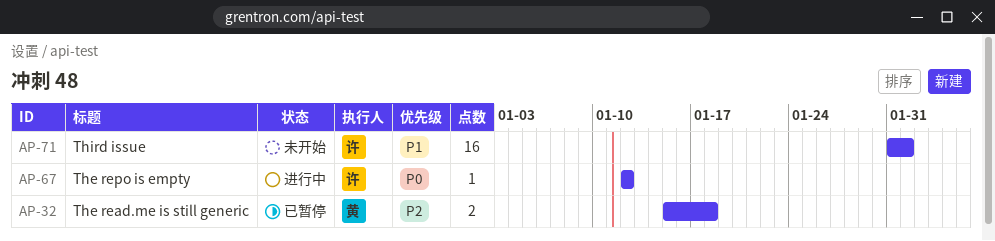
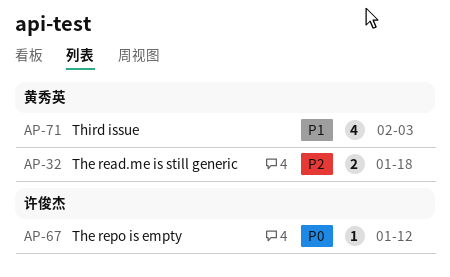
AP-71, owner: 许俊杰 -> 黄秀英
AP-71, estimate: 16 -> 4
AP-71, due: Feb 1 -> Feb 3

